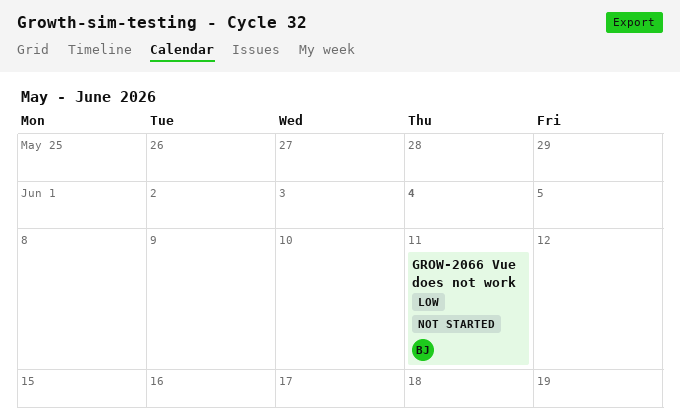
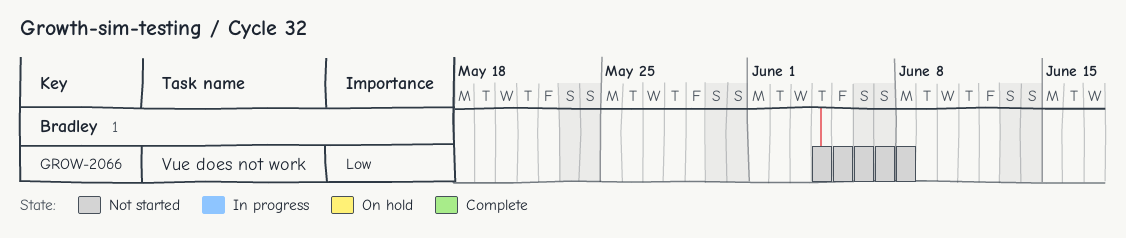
GROW-2066, due: Jun 11 -> Jun 8

